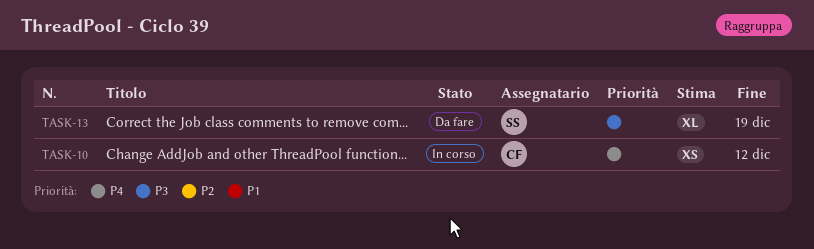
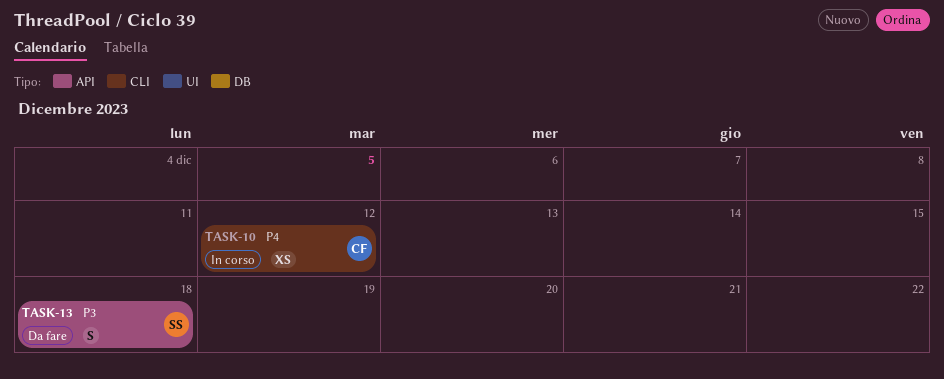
TASK-13, estimate: XL -> S
TASK-13, due: Dec 19 -> Dec 18

